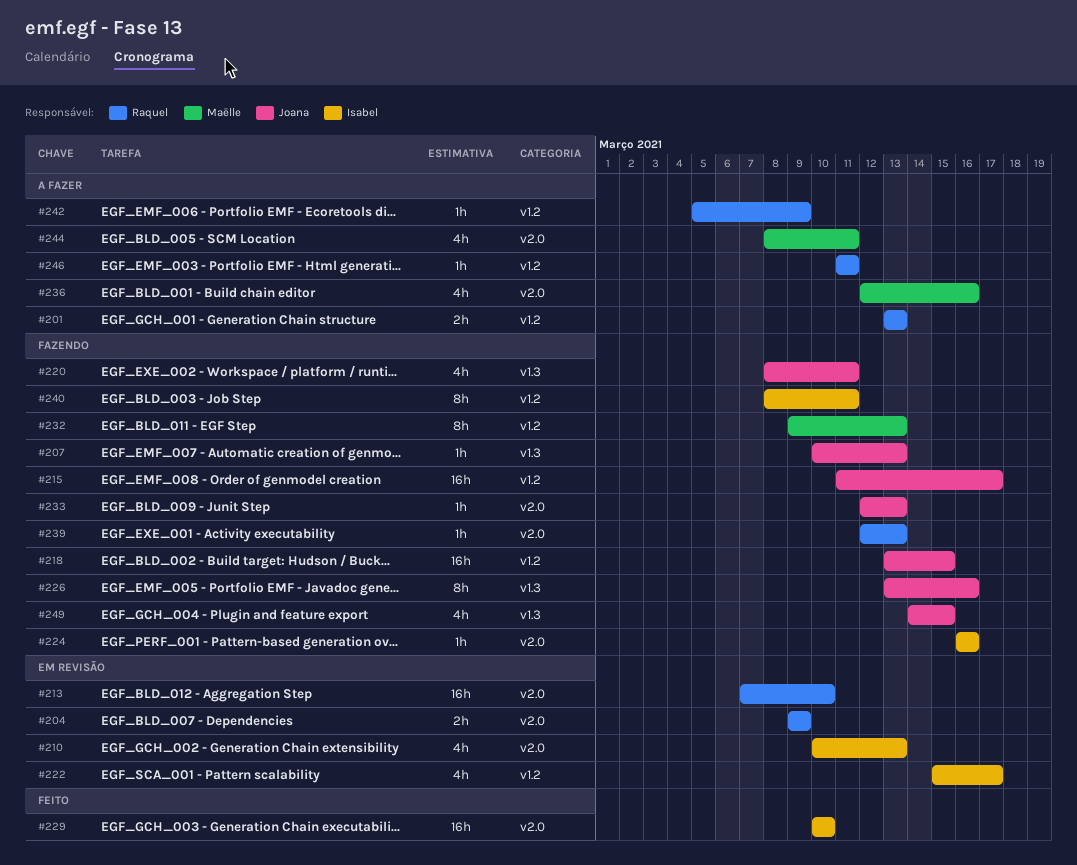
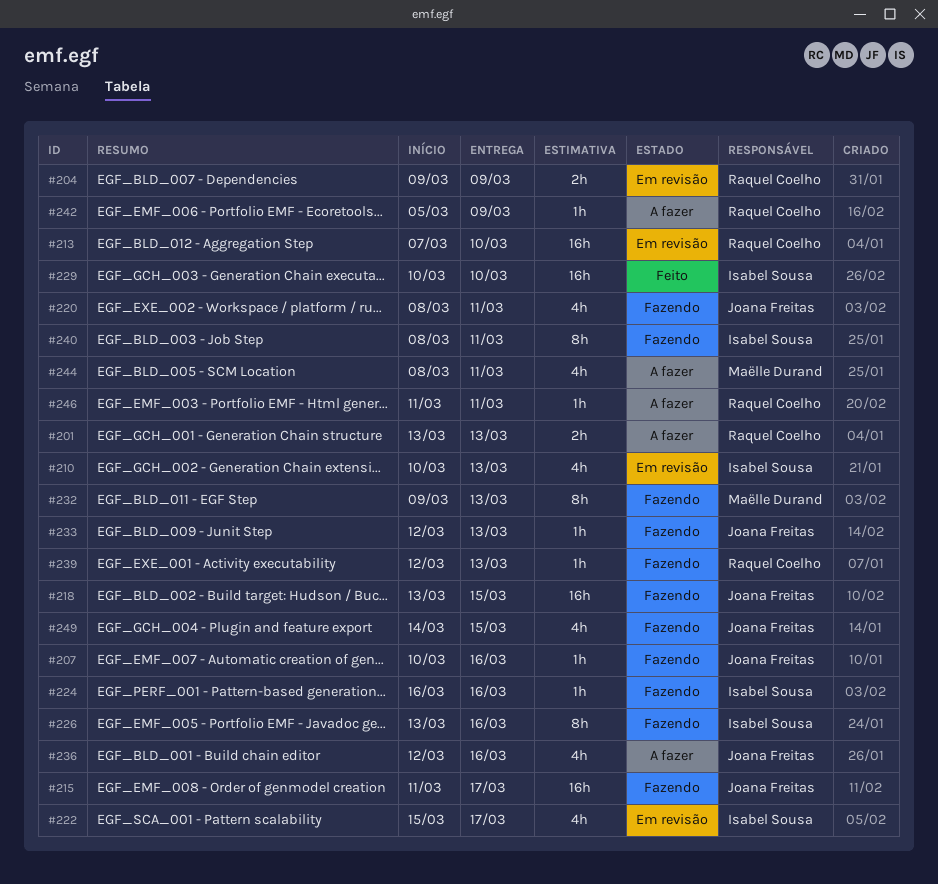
#207, due: Mar 13 -> Mar 16
#226, owner: Joana Freitas -> Isabel Sousa
#236, owner: Maëlle Durand -> Joana Freitas

